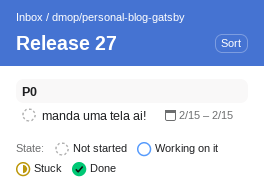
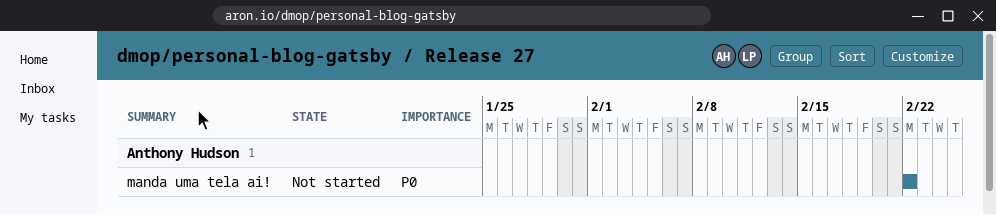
manda uma tela ai!, start: Feb 15 -> Feb 22
manda uma tela ai!, due: Feb 15 -> Feb 22

